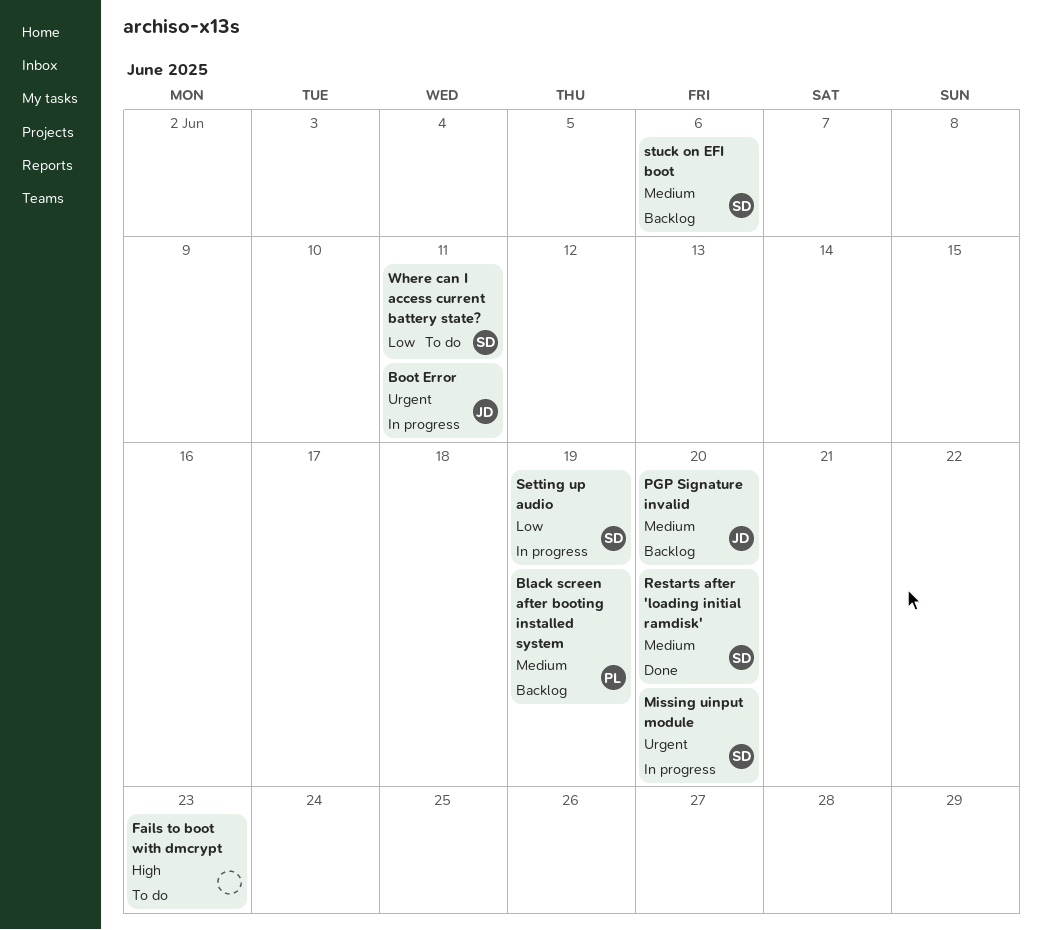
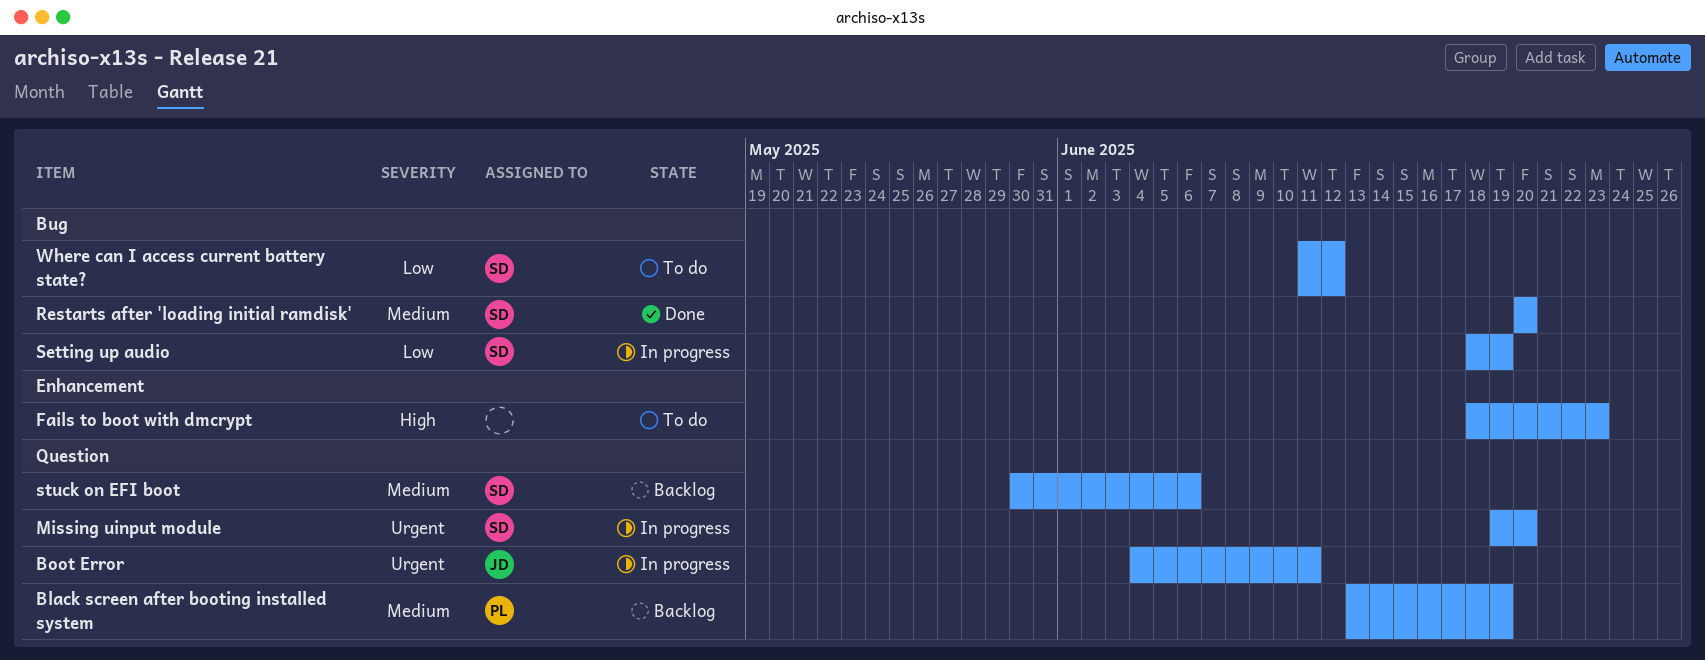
PGP Signature invalid: present -> none
Where can I access current battery state?, due: Jun 11 -> Jun 12

